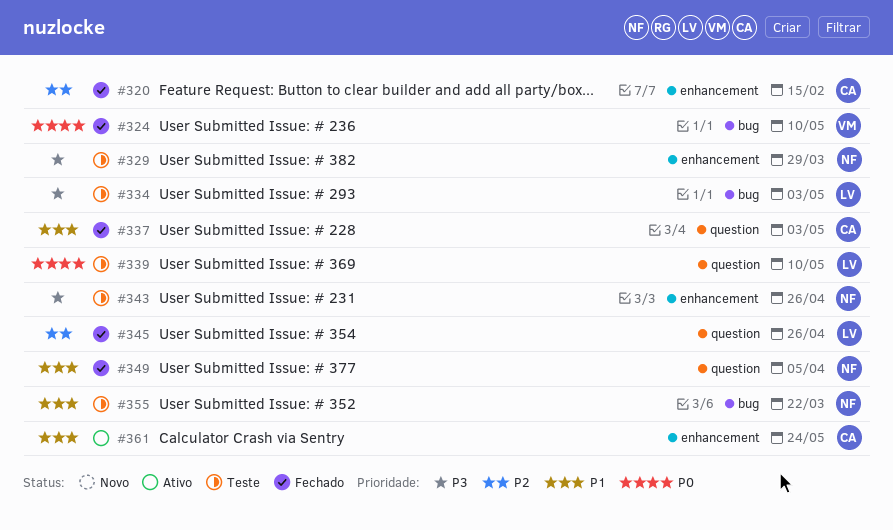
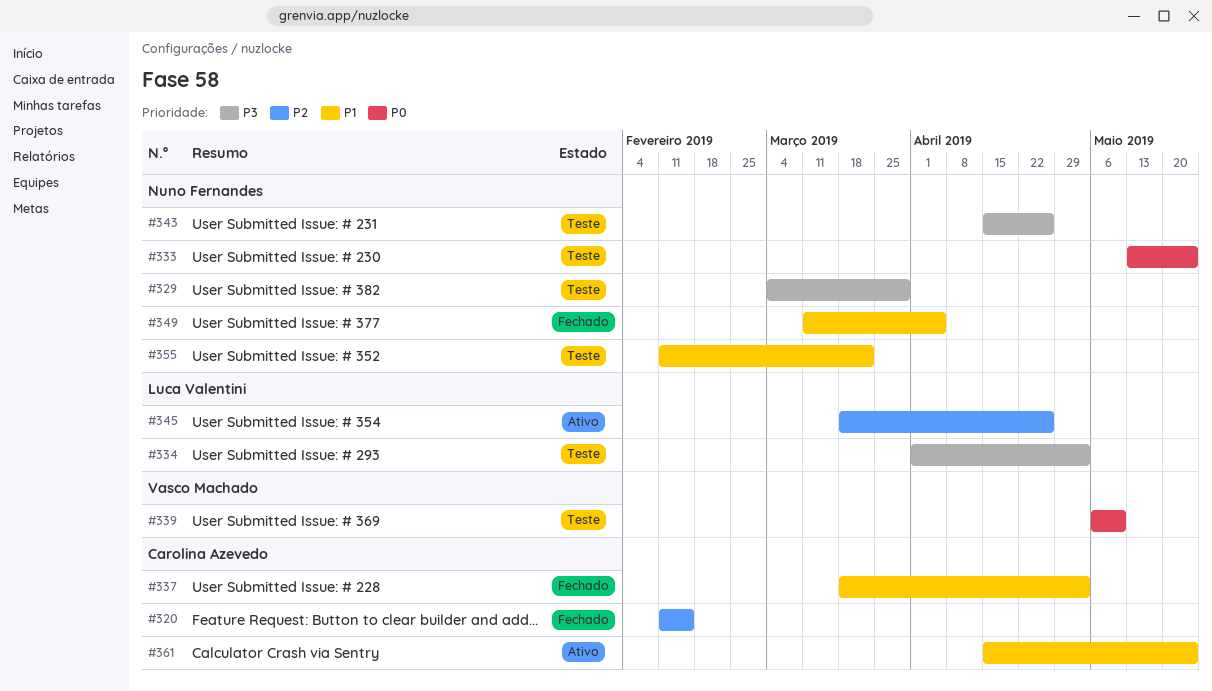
#324: present -> none
#333: none -> present
#339, owner: Luca Valentini -> Vasco Machado
#345, status: Fechado -> Ativo

